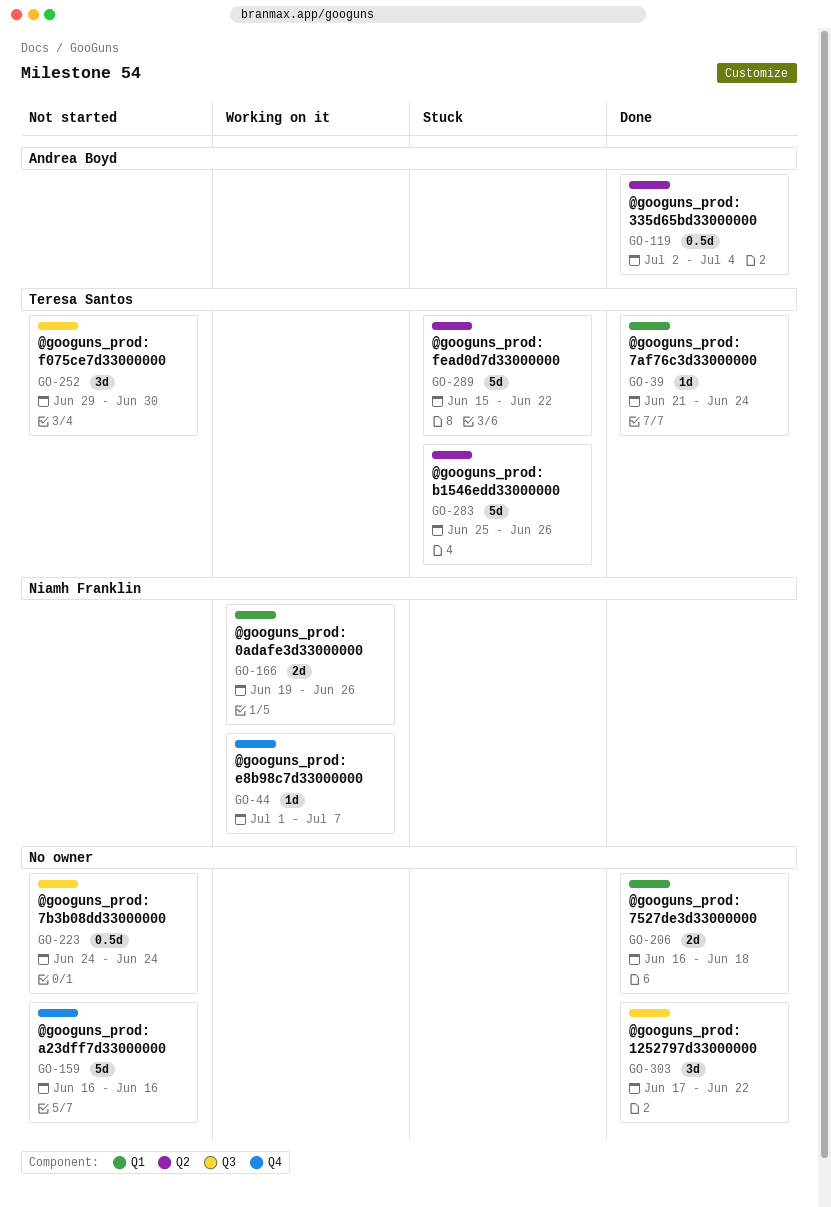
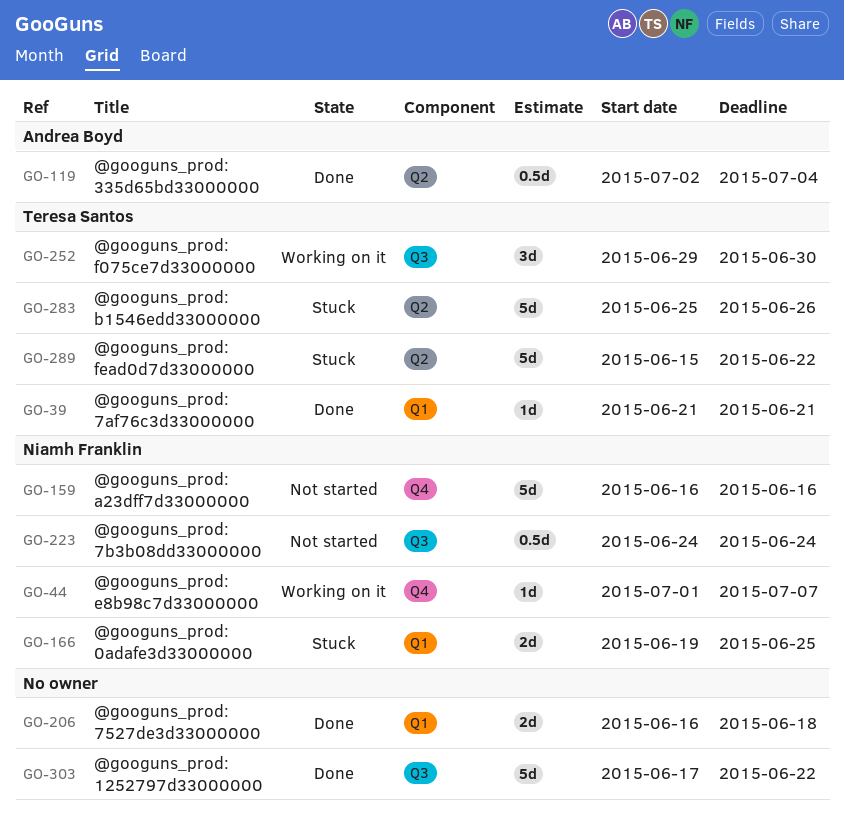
GO-39, due: Jun 24 -> Jun 21
GO-159, owner: none -> Niamh Franklin
GO-166, status: Working on it -> Stuck
GO-166, due: Jun 26 -> Jun 25
GO-223, owner: none -> Niamh Franklin
GO-252, status: Not started -> Working on it
GO-303, estimate: 3d -> 5d

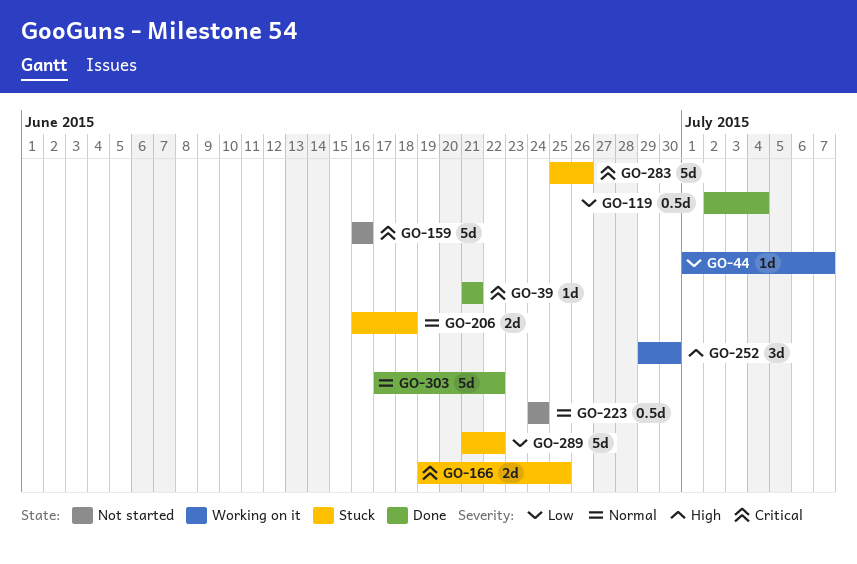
GO-206, status: Done -> Stuck
GO-289, start: Jun 15 -> Jun 21

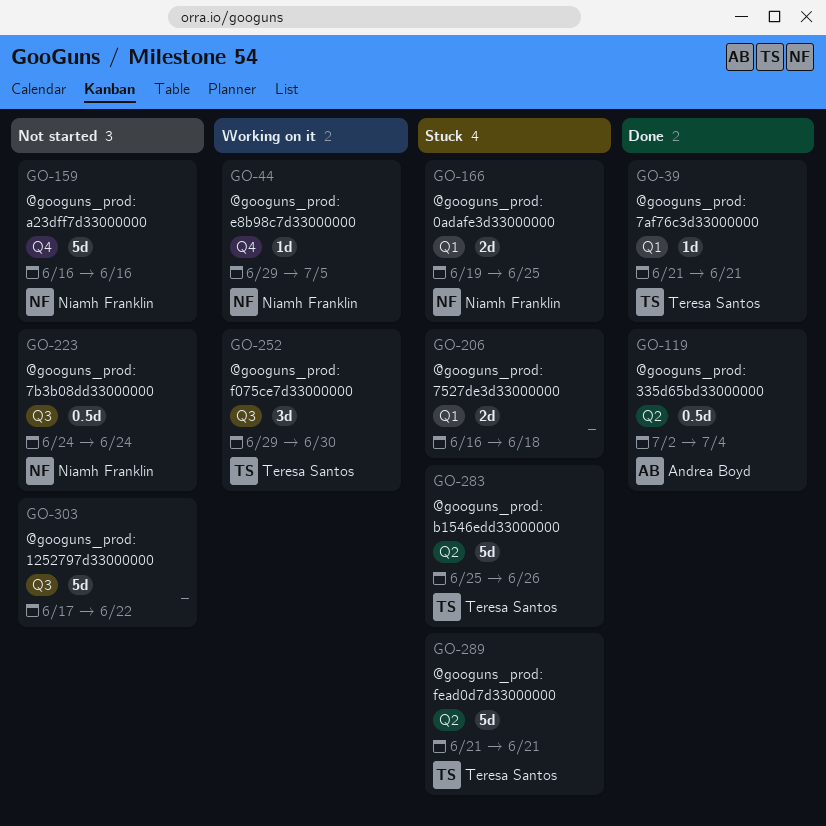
GO-44, start: Jul 1 -> Jun 29
GO-44, due: Jul 7 -> Jul 5
GO-289, due: Jun 22 -> Jun 21
GO-303, status: Done -> Not started

